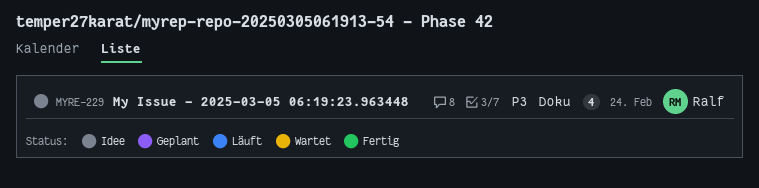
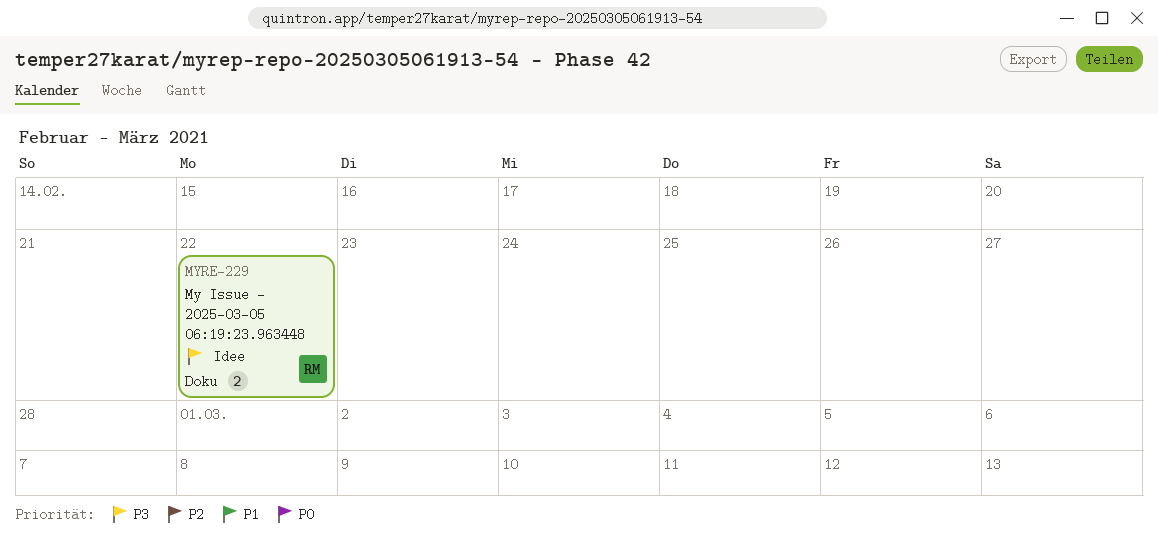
MYRE-229, estimate: 4 -> 2
MYRE-229, due: Feb 24 -> Feb 22

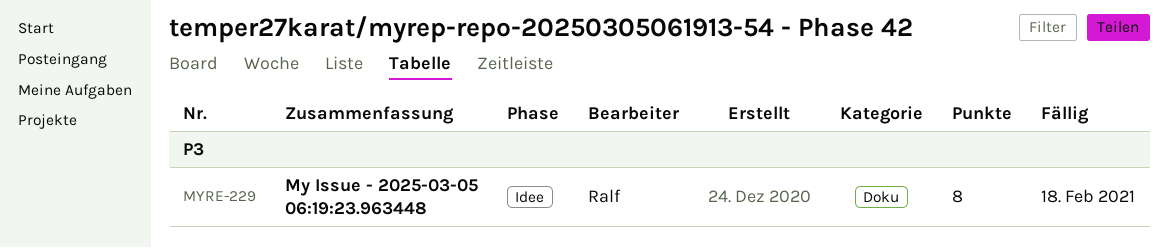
MYRE-229, estimate: 2 -> 8
MYRE-229, due: Feb 22 -> Feb 18

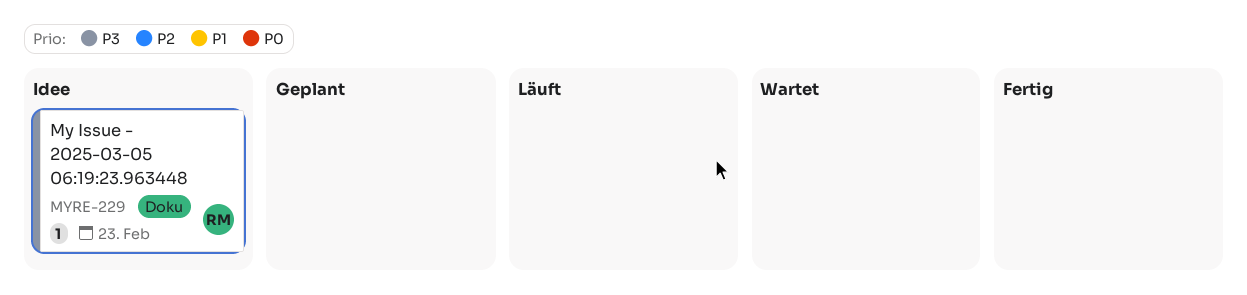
MYRE-229, estimate: 8 -> 1
MYRE-229, due: Feb 18 -> Feb 23

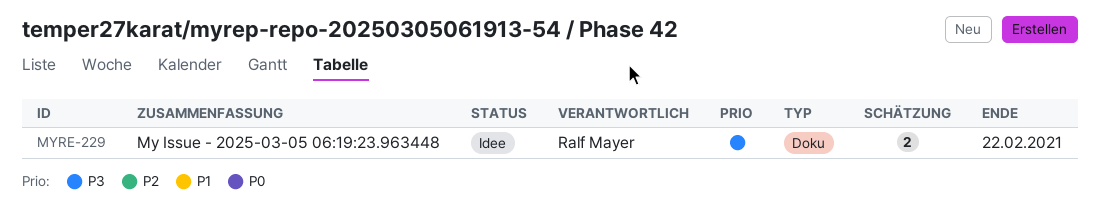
MYRE-229, estimate: 1 -> 2
MYRE-229, due: Feb 23 -> Feb 22

